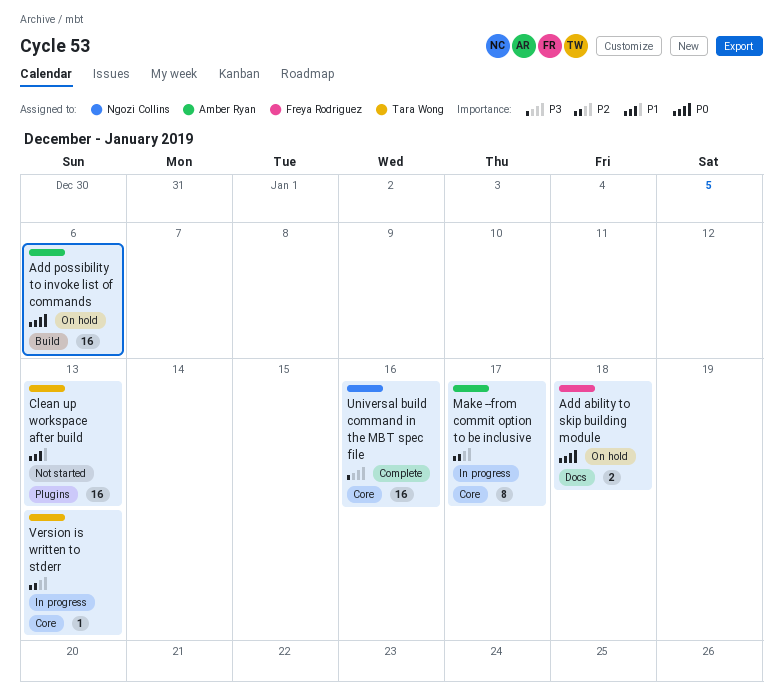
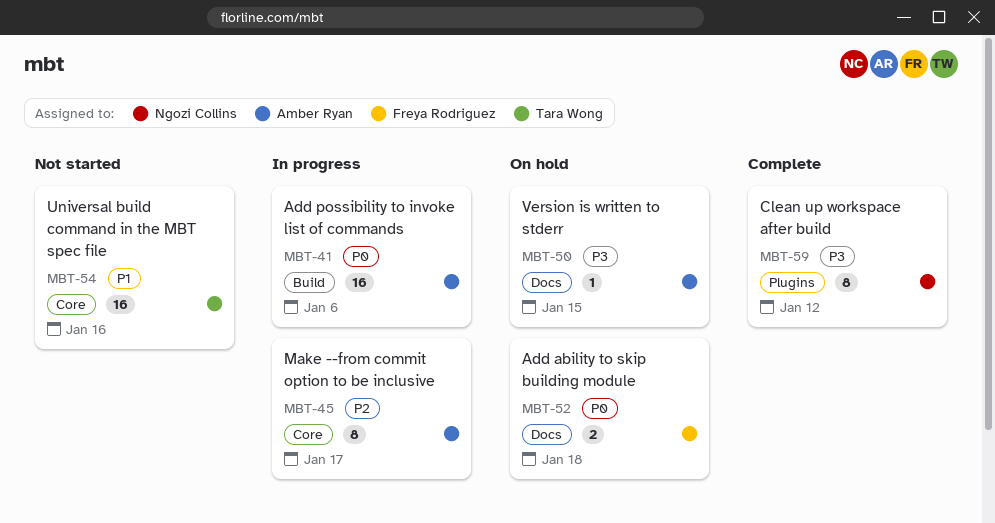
Add possibility to invoke list of commands, status: On hold -> In progress
Clean up workspace after build, status: Not started -> Complete
Clean up workspace after build, owner: Tara Wong -> Ngozi Collins
Clean up workspace after build, priority: P1 -> P3
Clean up workspace after build, estimate: 16 -> 8
Clean up workspace after build, due: Jan 13 -> Jan 12
Universal build command in the MBT spec file, status: Complete -> Not started
Universal build command in the MBT spec file, owner: Ngozi Collins -> Tara Wong
Universal build command in the MBT spec file, priority: P3 -> P1
Version is written to stderr, status: In progress -> On hold
Version is written to stderr, owner: Tara Wong -> Amber Ryan
Version is written to stderr, priority: P2 -> P3
Version is written to stderr, label: Core -> Docs
Version is written to stderr, due: Jan 13 -> Jan 15

